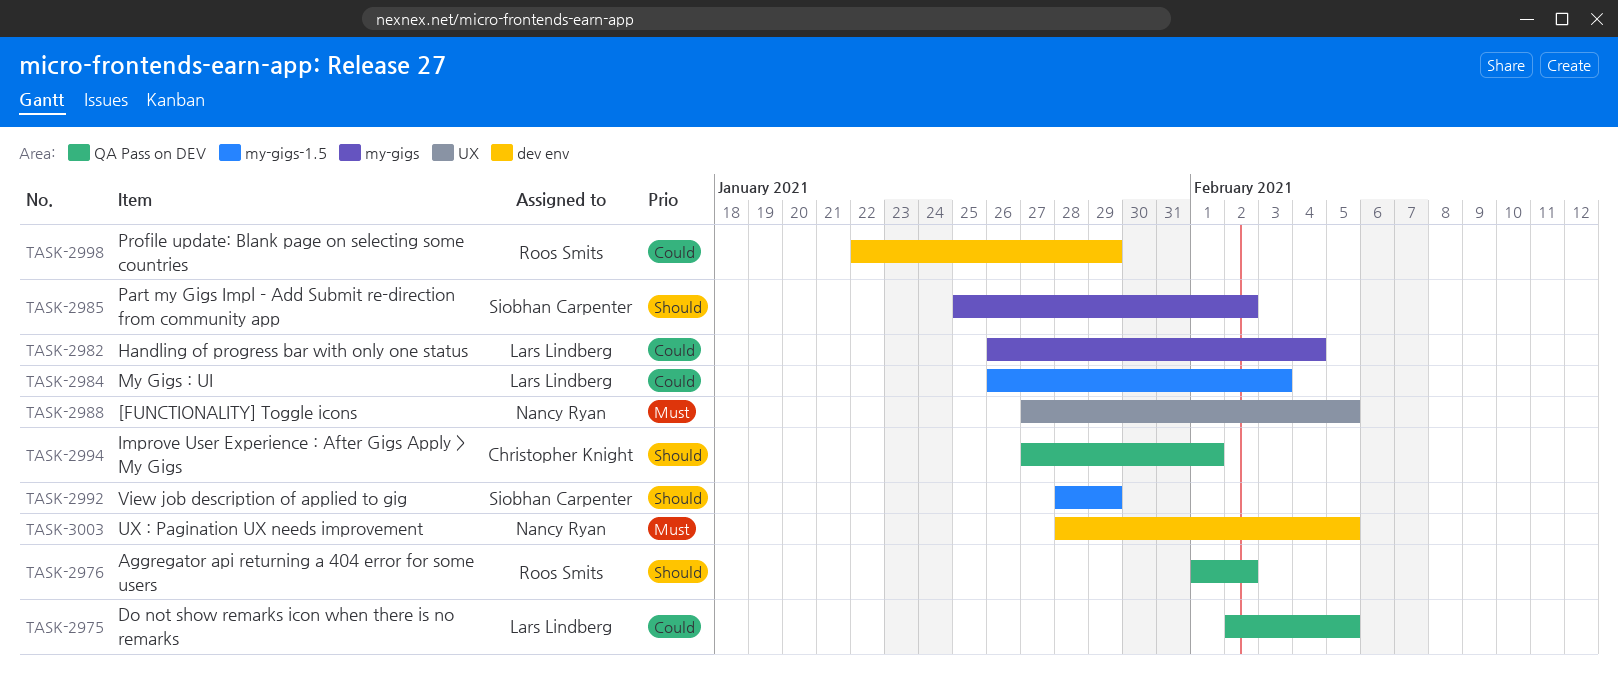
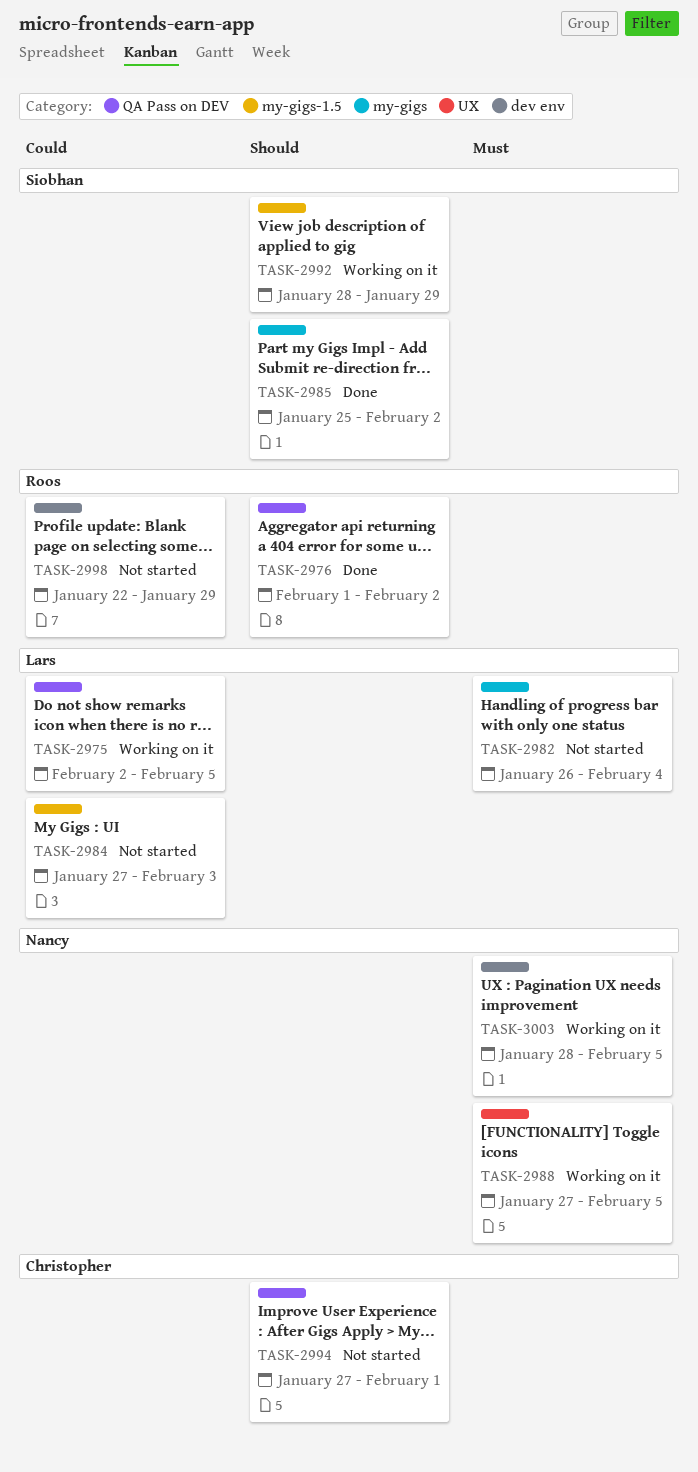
TASK-2982, priority: Could -> Must
TASK-2984, start: Jan 26 -> Jan 27

